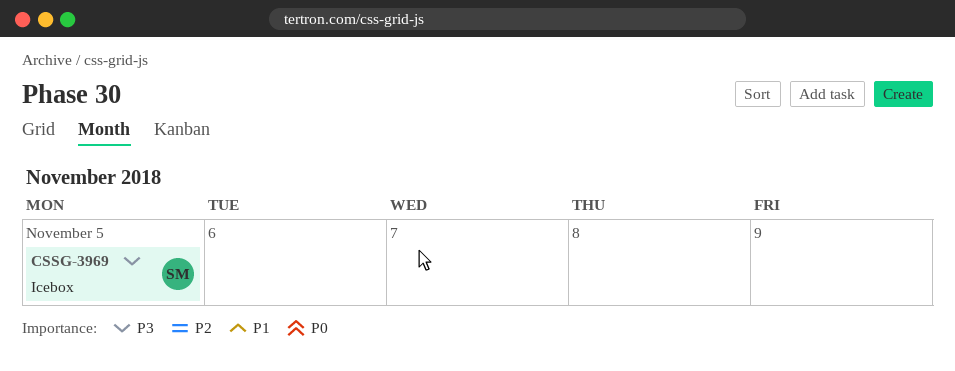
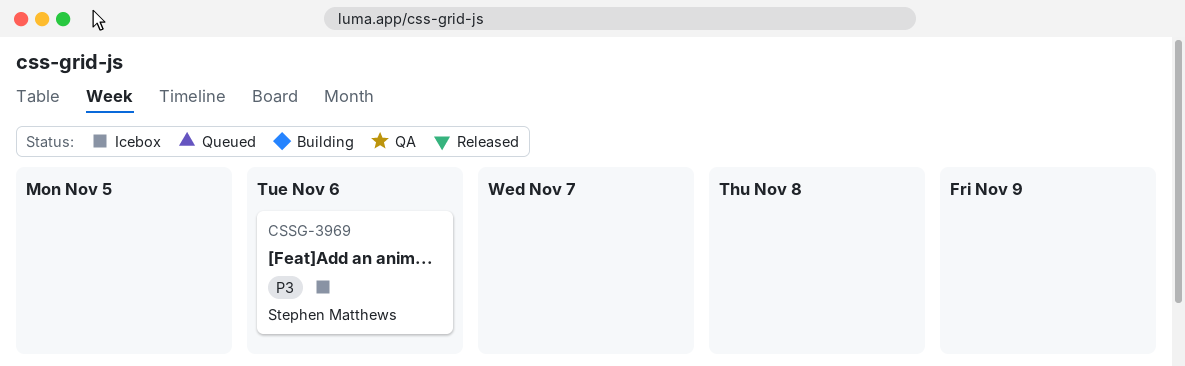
CSSG-3969, due: Nov 5 -> Nov 6

